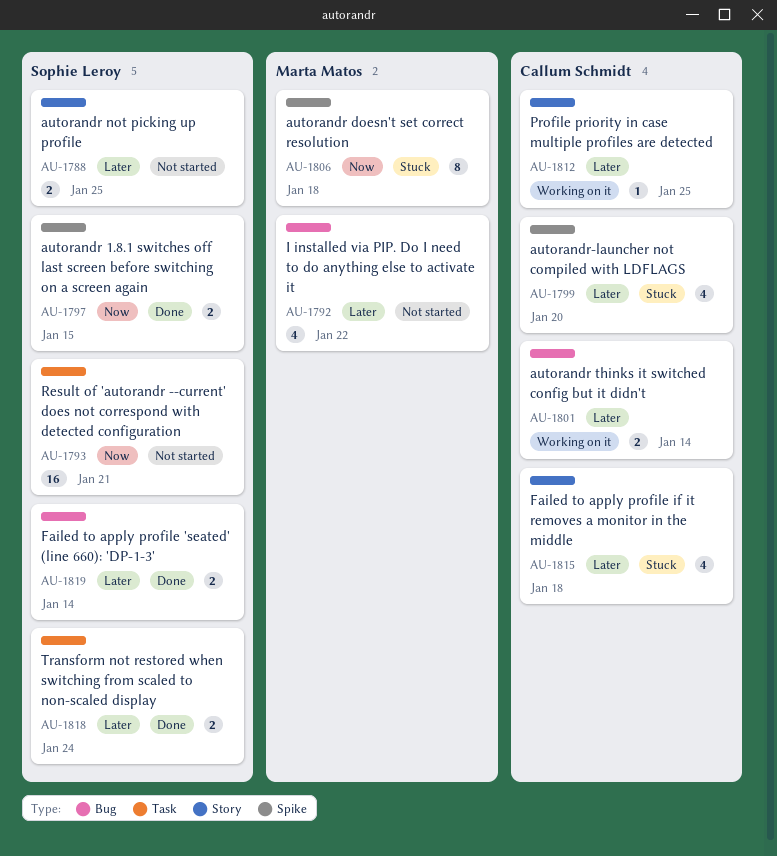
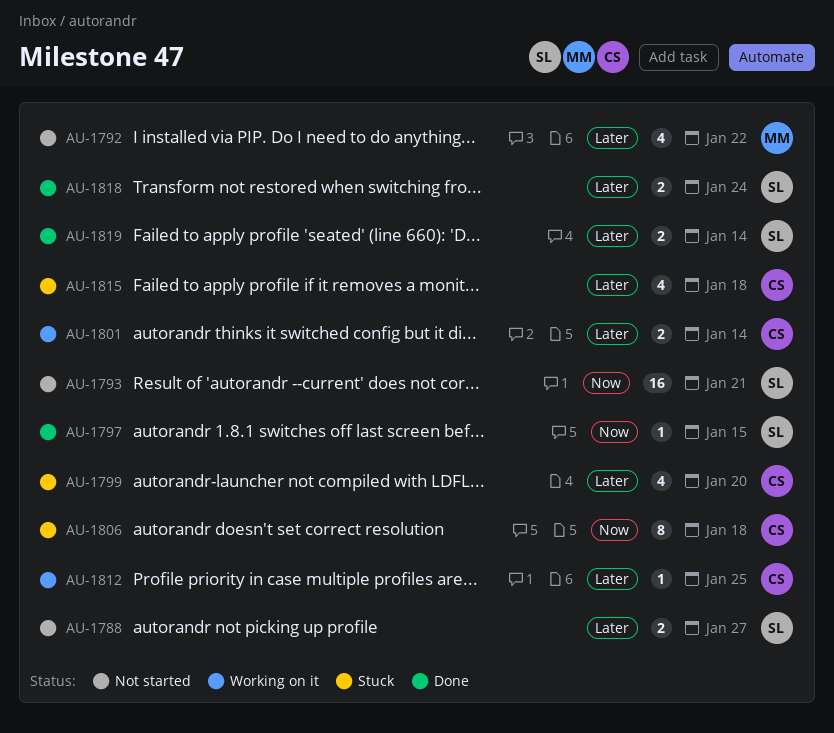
AU-1788, due: Jan 25 -> Jan 27
AU-1797, estimate: 2 -> 1
AU-1806, owner: Marta Matos -> Callum Schmidt

